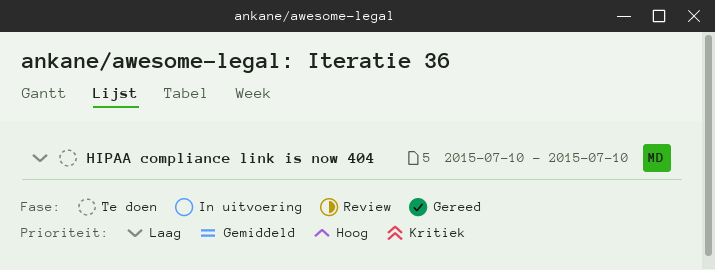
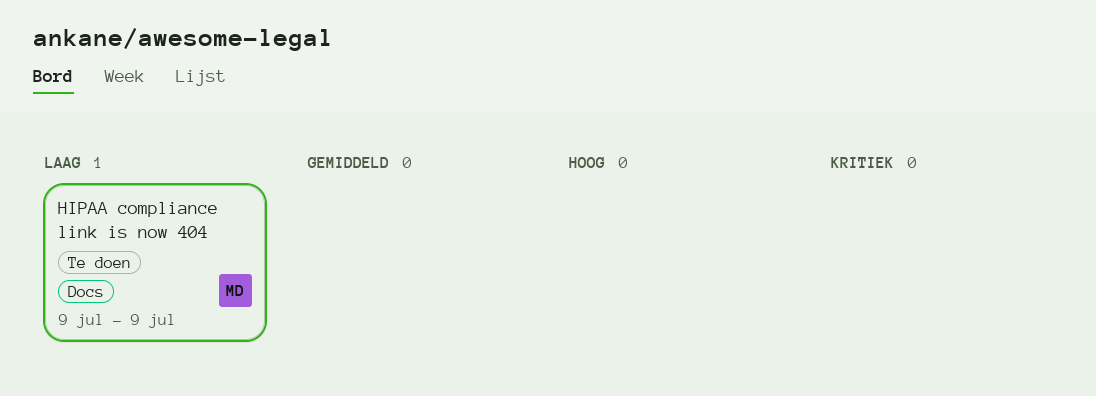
HIPAA compliance link is now 404, start: Jul 10 -> Jul 9
HIPAA compliance link is now 404, due: Jul 10 -> Jul 9

